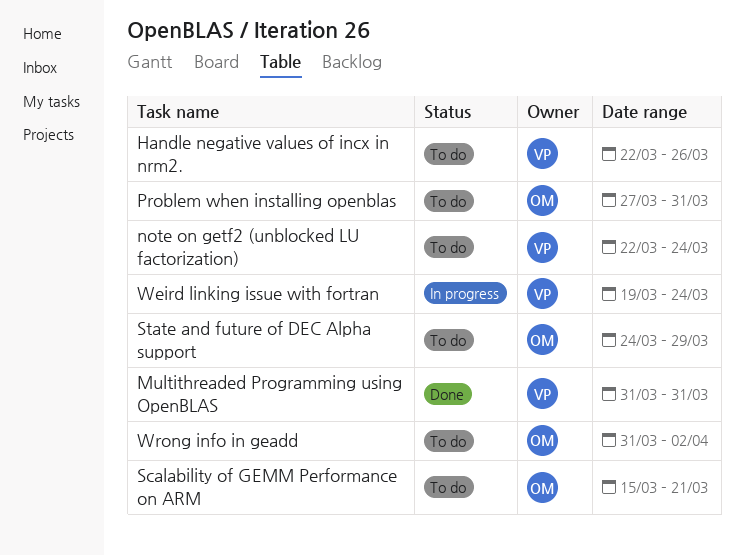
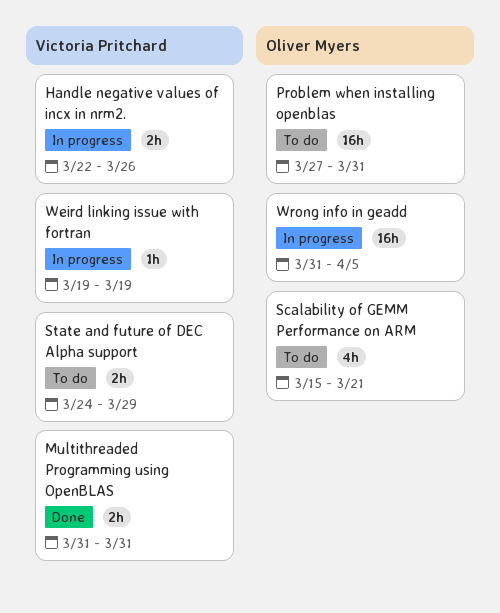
Handle negative values of incx in nrm2., status: To do -> In progress
note on getf2 (unblocked LU factorization): present -> none
State and future of DEC Alpha support, owner: Oliver Myers -> Victoria Pritchard
Weird linking issue with fortran, due: Mar 24 -> Mar 19
Wrong info in geadd, status: To do -> In progress
Wrong info in geadd, due: Apr 2 -> Apr 5

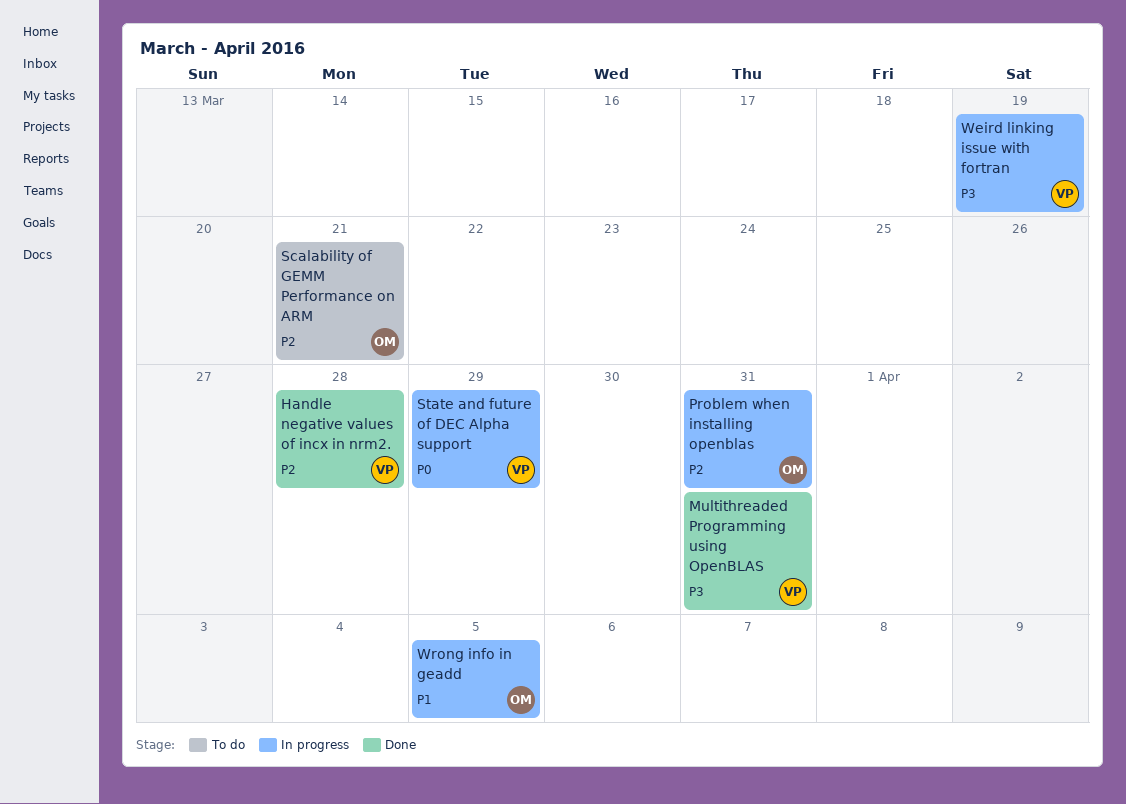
Handle negative values of incx in nrm2., status: In progress -> Done
Handle negative values of incx in nrm2., due: Mar 26 -> Mar 28
Problem when installing openblas, status: To do -> In progress
State and future of DEC Alpha support, status: To do -> In progress

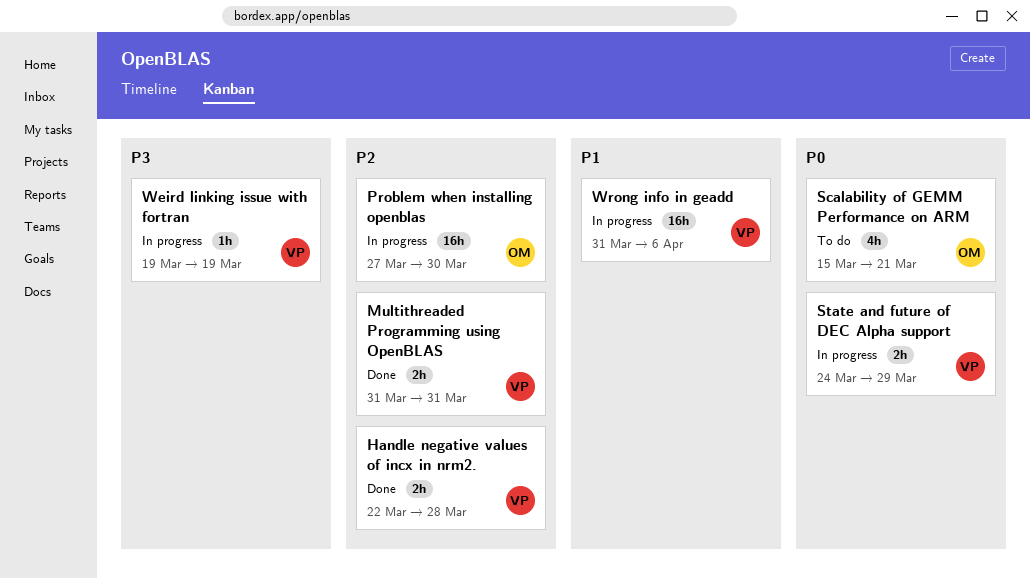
Multithreaded Programming using OpenBLAS, priority: P3 -> P2
Problem when installing openblas, due: Mar 31 -> Mar 30
Scalability of GEMM Performance on ARM, priority: P2 -> P0
Wrong info in geadd, owner: OM -> VP
Wrong info in geadd, due: Apr 5 -> Apr 6

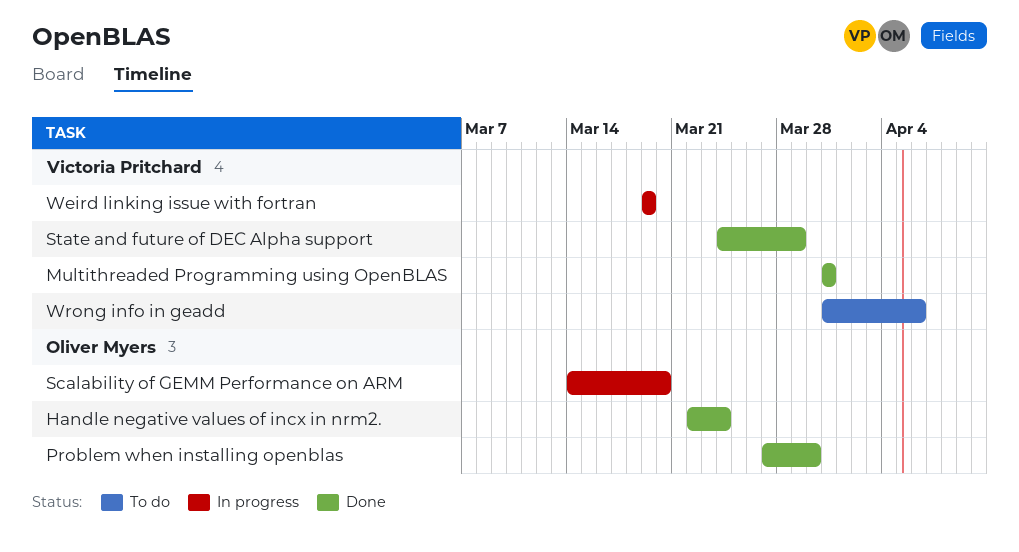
Handle negative values of incx in nrm2., owner: Victoria Pritchard -> Oliver Myers
Handle negative values of incx in nrm2., due: Mar 28 -> Mar 24
Problem when installing openblas, status: In progress -> Done
Scalability of GEMM Performance on ARM, status: To do -> In progress
Scalability of GEMM Performance on ARM, start: Mar 15 -> Mar 14
Scalability of GEMM Performance on ARM, due: Mar 21 -> Mar 20
State and future of DEC Alpha support, status: In progress -> Done
Wrong info in geadd, status: In progress -> To do

